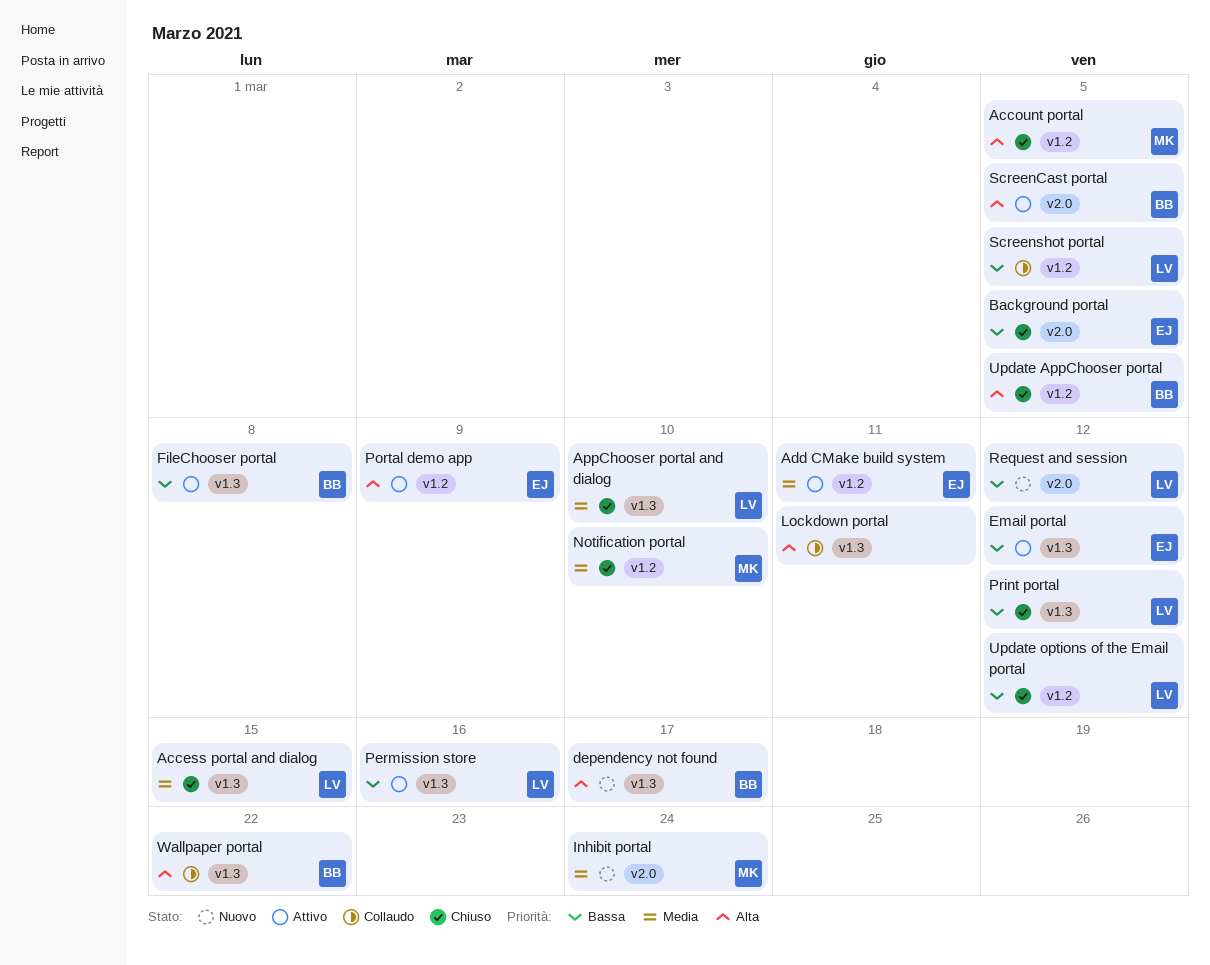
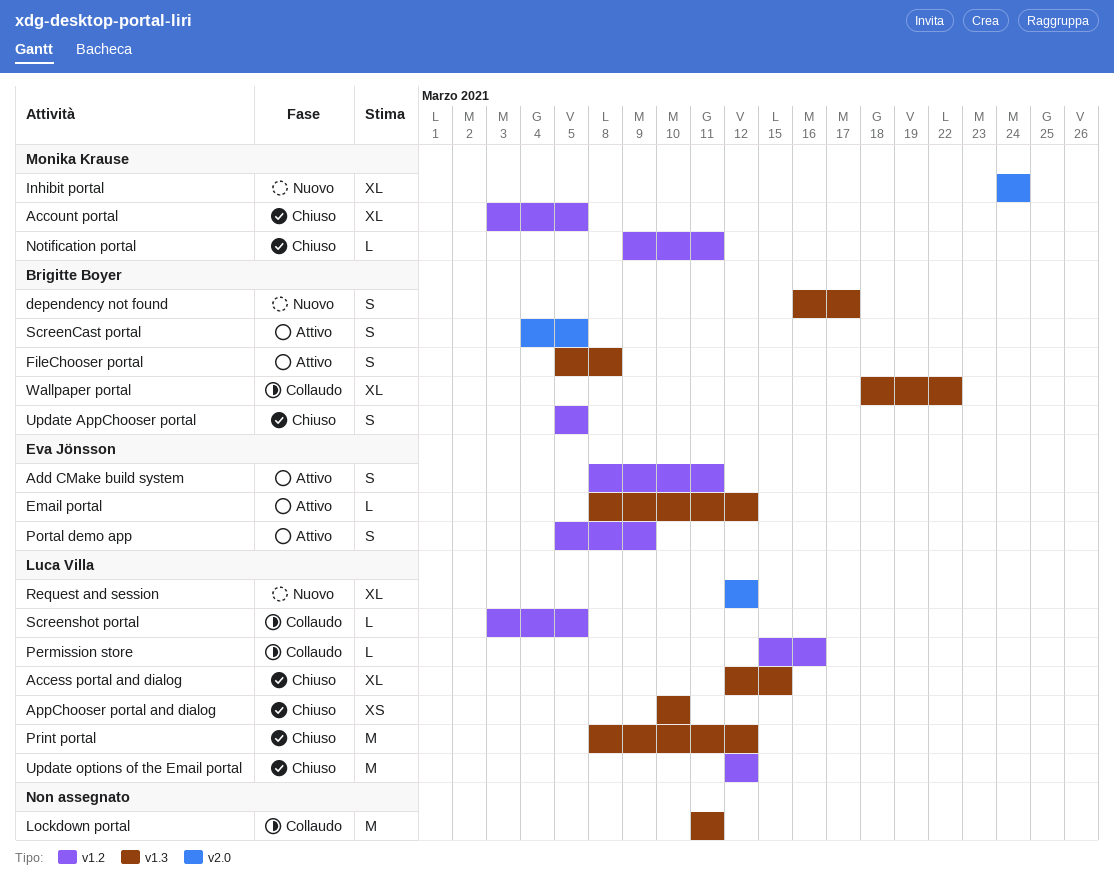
Background portal: present -> none
Notification portal, due: Mar 10 -> Mar 11
Permission store, status: Attivo -> Collaudo
Permission store, label: v1.3 -> v1.2

